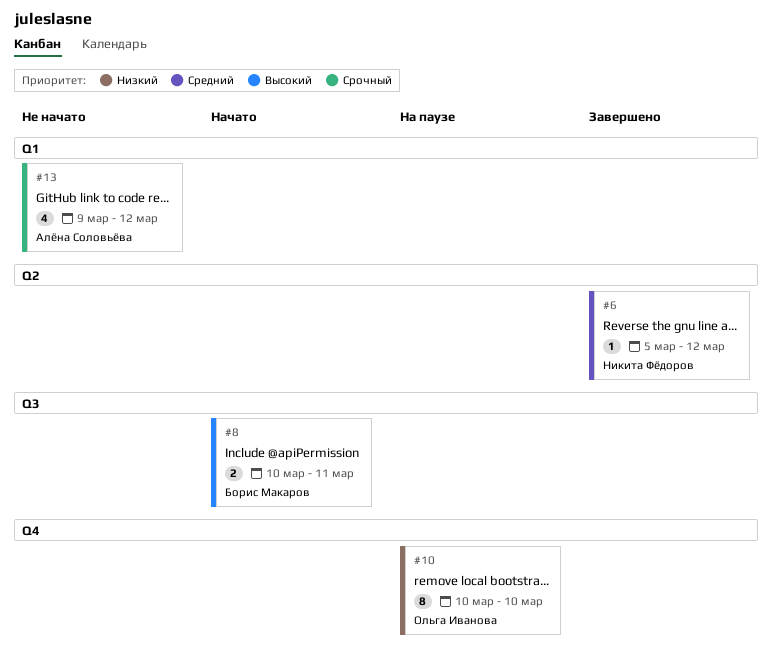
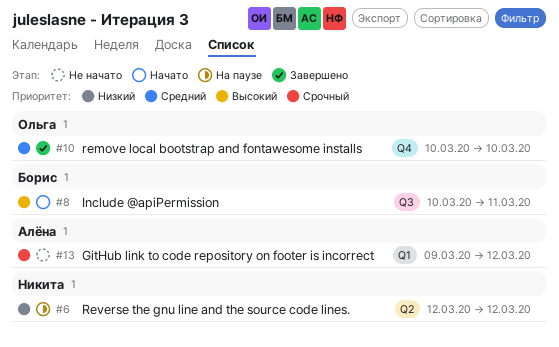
#6, status: Завершено -> На паузе
#6, priority: Средний -> Низкий
#6, start: Mar 5 -> Mar 12
#10, status: На паузе -> Завершено
#10, priority: Низкий -> Средний

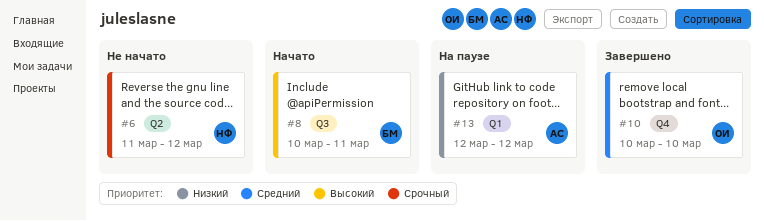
#6, status: На паузе -> Не начато
#6, priority: Низкий -> Срочный
#6, start: Mar 12 -> Mar 11
#13, status: Не начато -> На паузе
#13, priority: Срочный -> Низкий
#13, start: Mar 9 -> Mar 12

